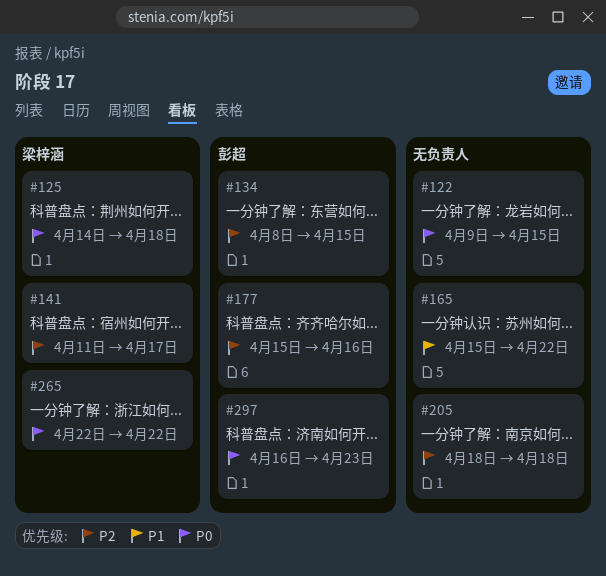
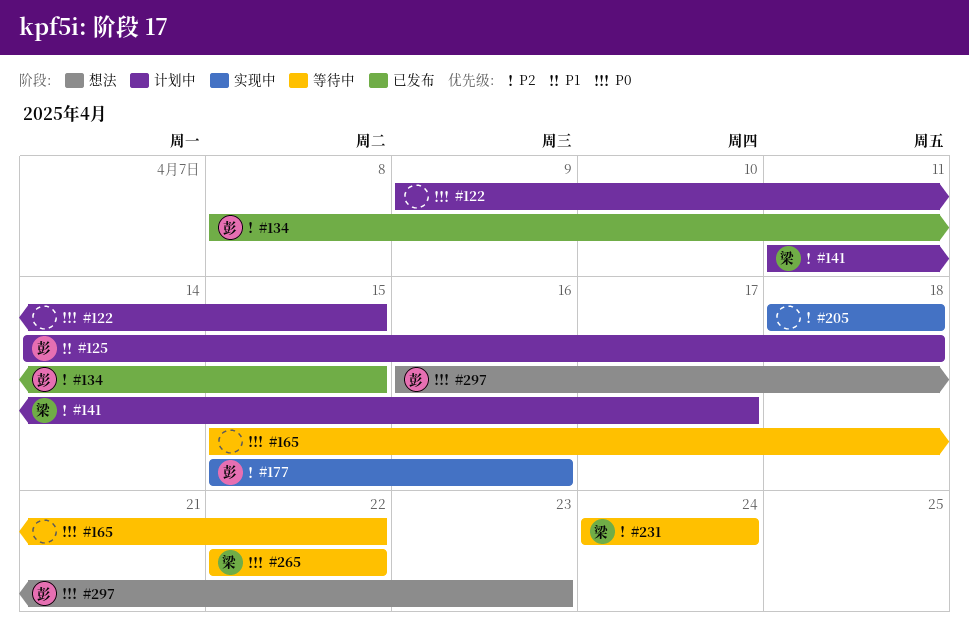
#125, owner: 梁梓涵 -> 彭超
#125, priority: P0 -> P1
#165, priority: P1 -> P0
#231: none -> present

